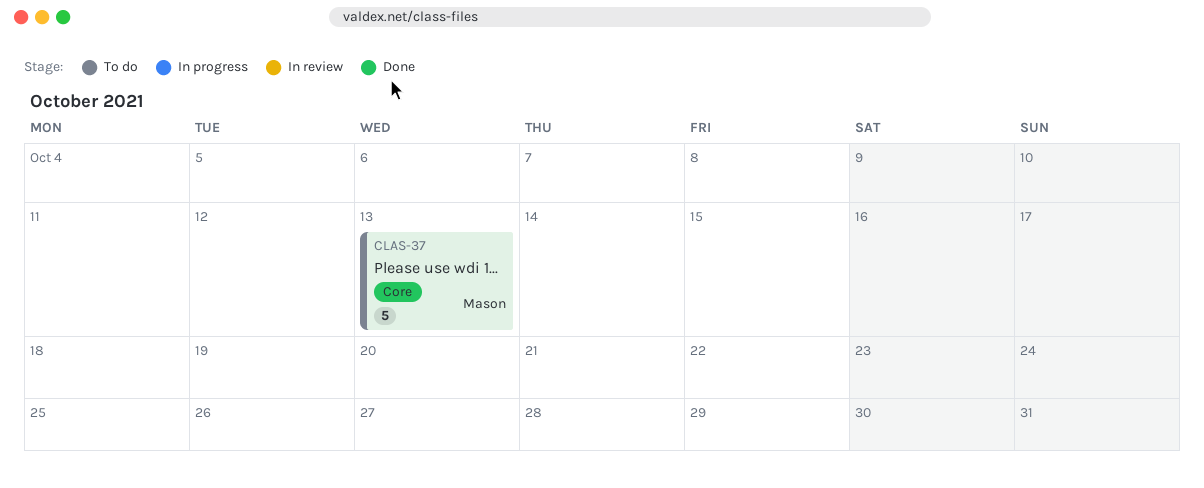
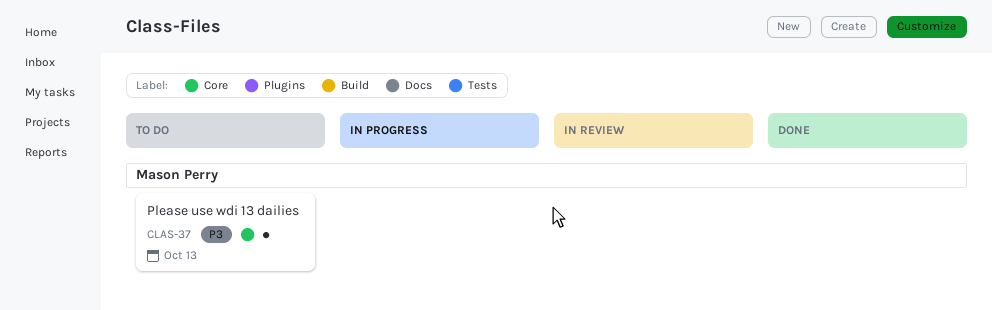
CLAS-37, estimate: 5 -> 1

